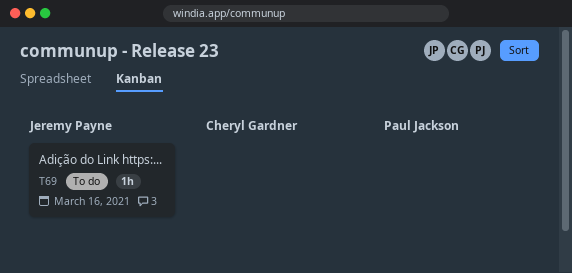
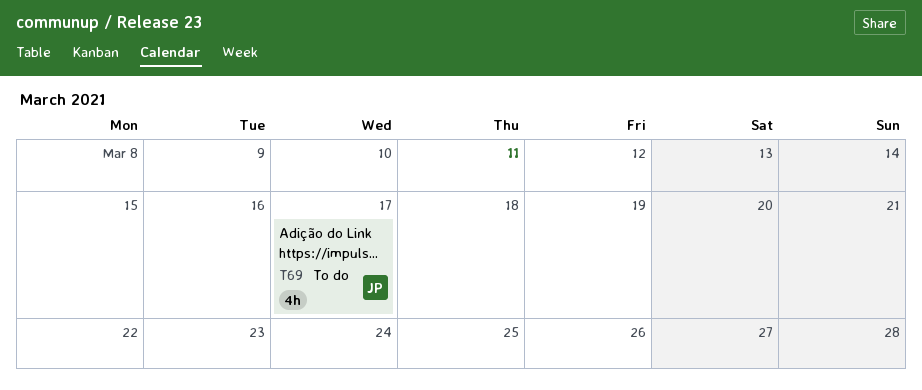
T69, estimate: 1h -> 4h
T69, due: Mar 16 -> Mar 17

